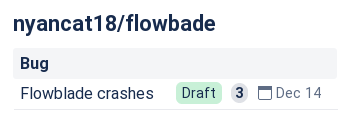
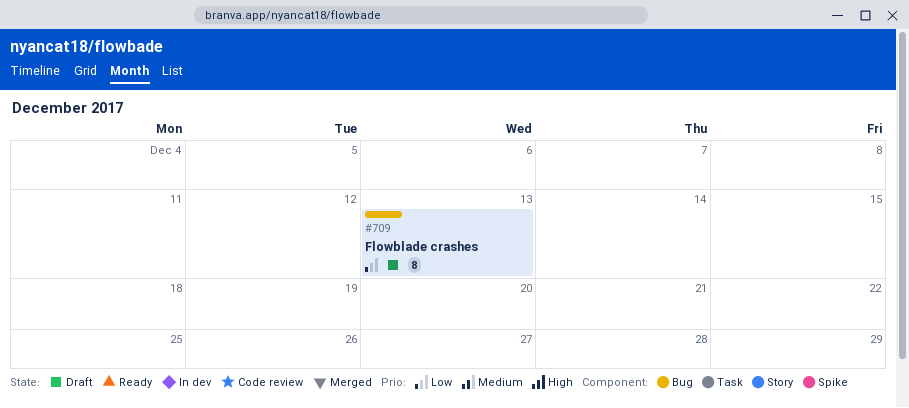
Flowblade crashes, estimate: 3 -> 8
Flowblade crashes, due: Dec 14 -> Dec 13

